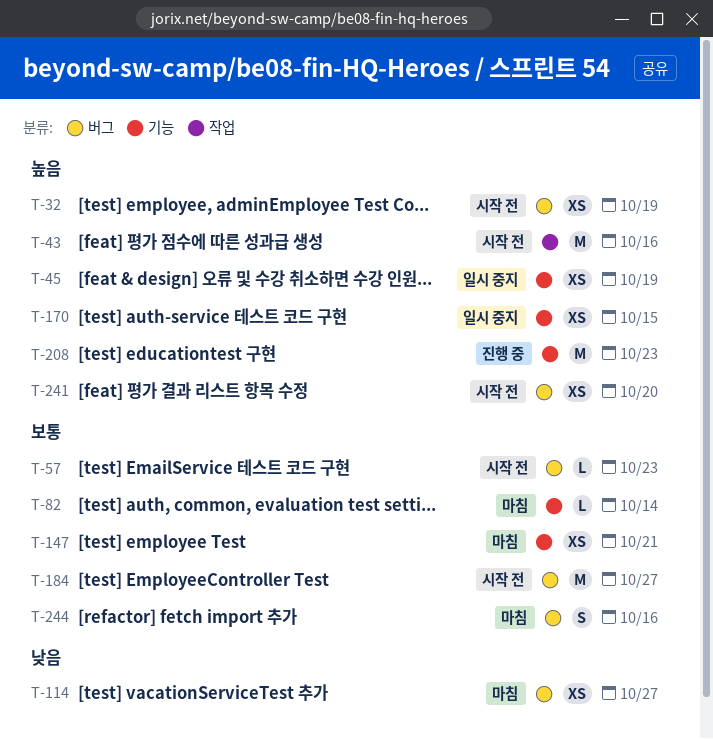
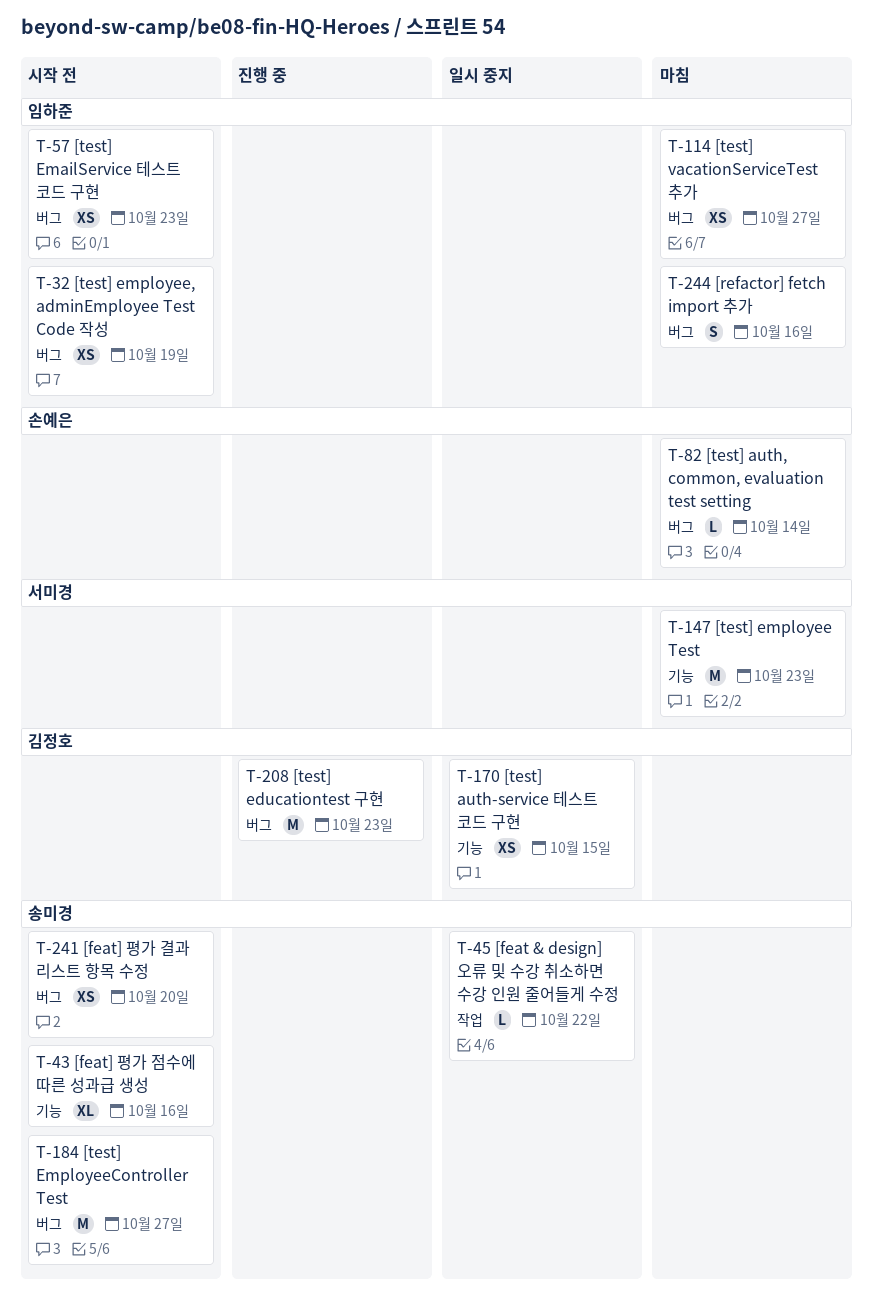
T-43, label: 작업 -> 기능
T-43, estimate: M -> XL
T-45, label: 기능 -> 작업
T-45, estimate: XS -> L
T-45, due: Oct 19 -> Oct 22
T-57, estimate: L -> XS
T-82, label: 기능 -> 버그
T-147, estimate: XS -> M
T-147, due: Oct 21 -> Oct 23
T-208, label: 기능 -> 버그

